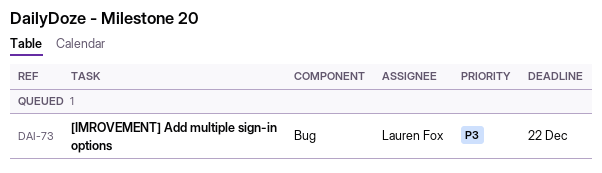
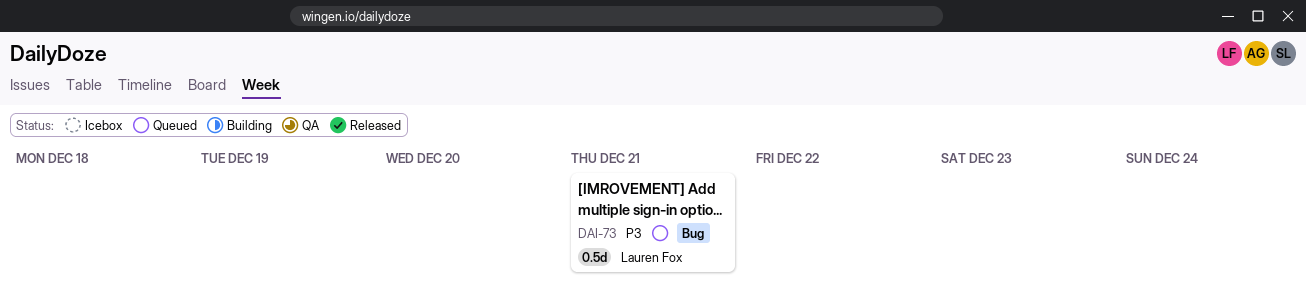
DAI-73, due: Dec 22 -> Dec 21

